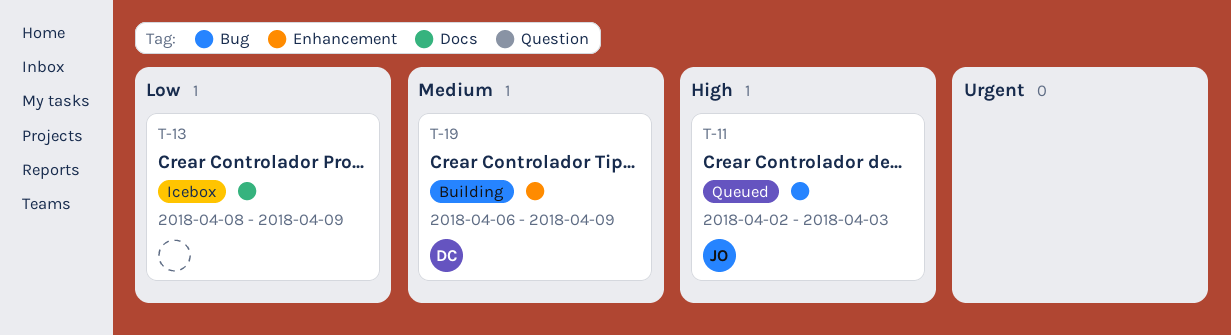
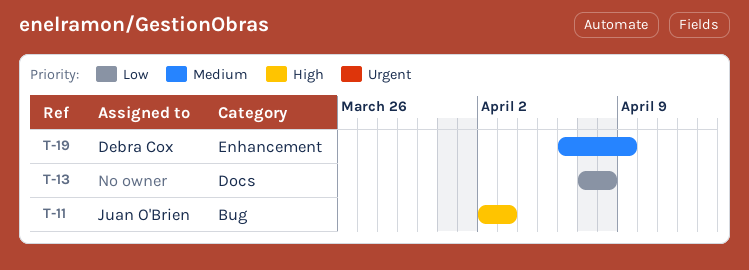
T-13, start: Apr 8 -> Apr 7
T-13, due: Apr 9 -> Apr 8

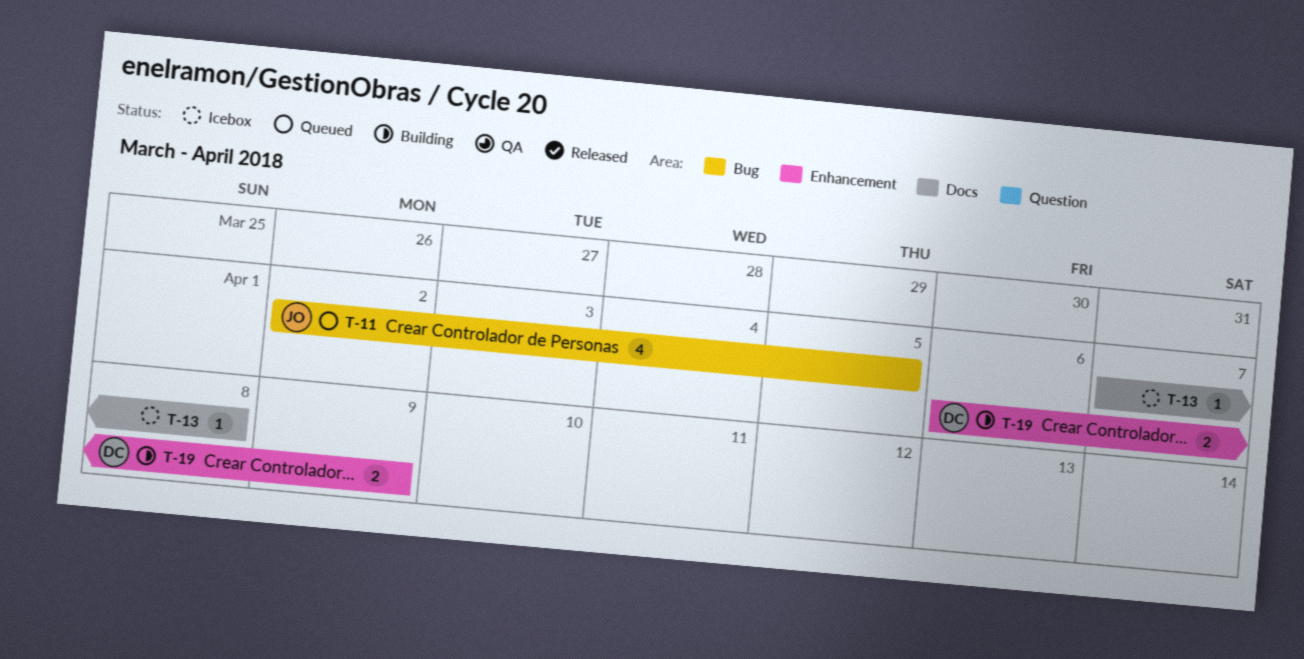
T-11, due: Apr 3 -> Apr 5

